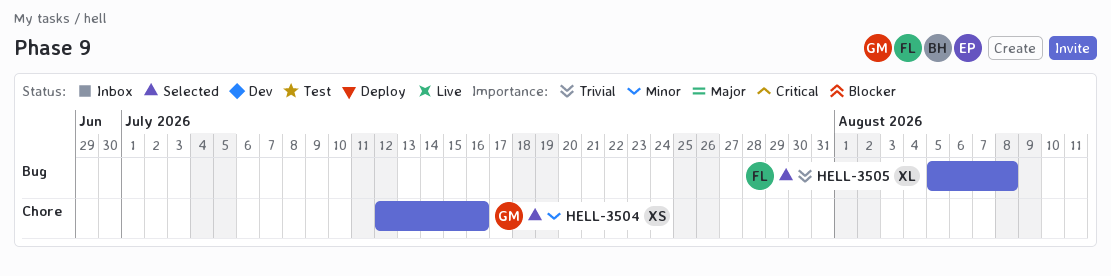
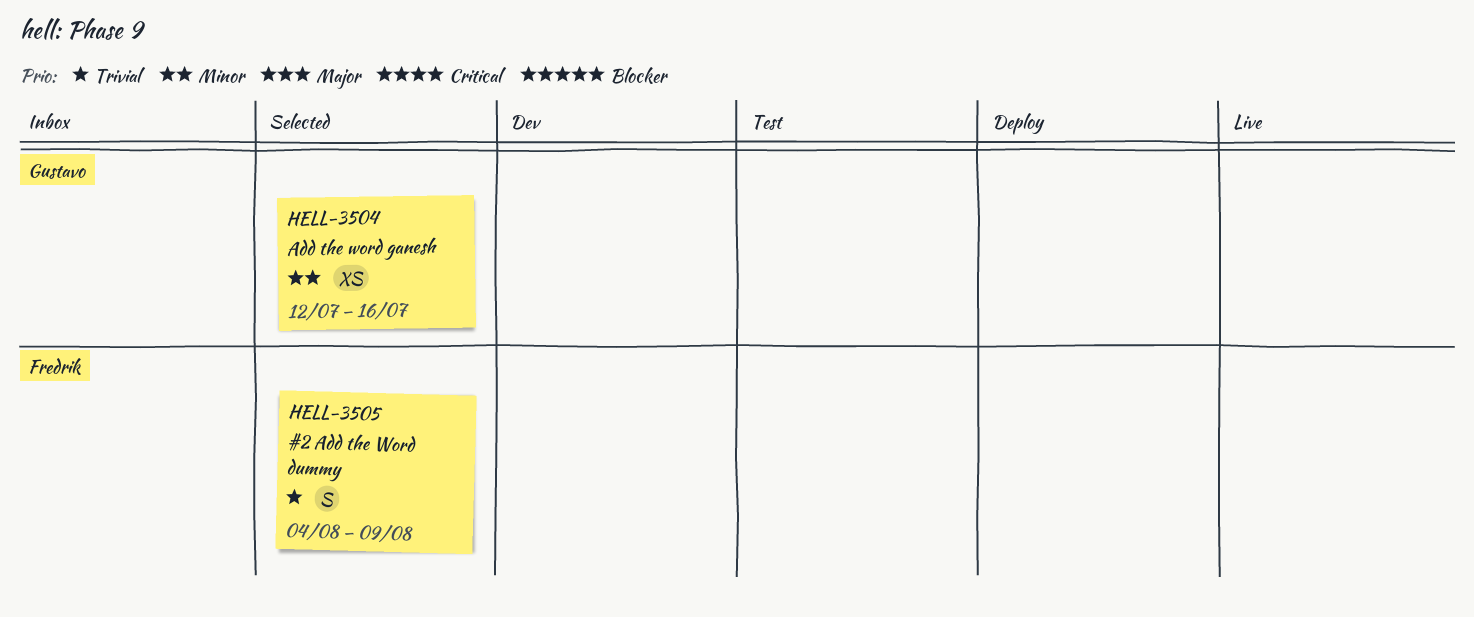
HELL-3505, estimate: XL -> S
HELL-3505, start: Aug 5 -> Aug 4
HELL-3505, due: Aug 8 -> Aug 9

